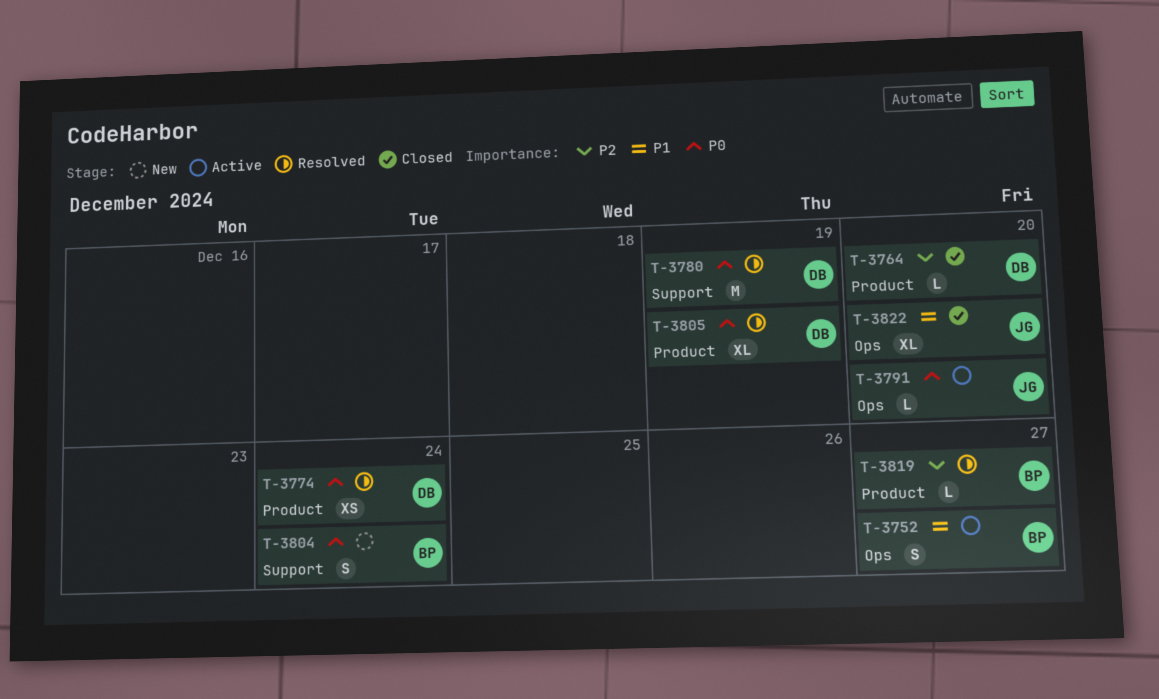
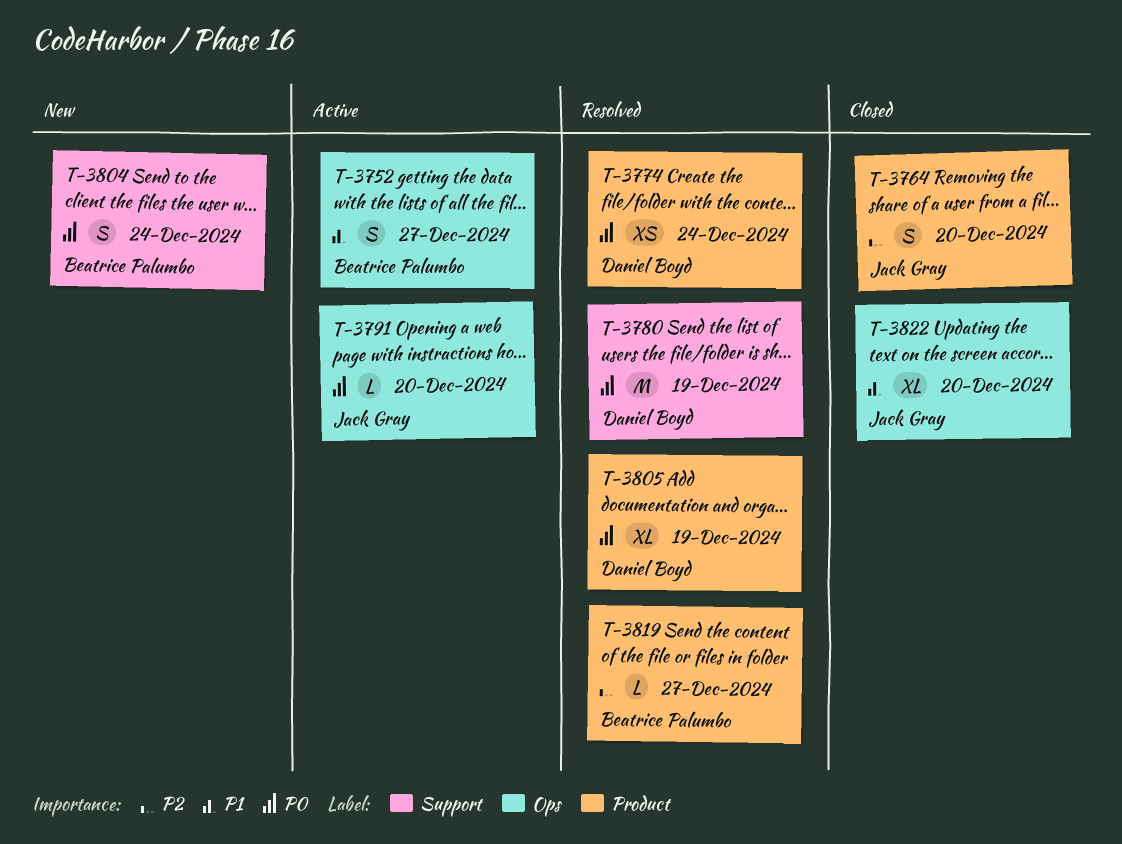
T-3764, owner: Daniel Boyd -> Jack Gray
T-3764, estimate: L -> S

